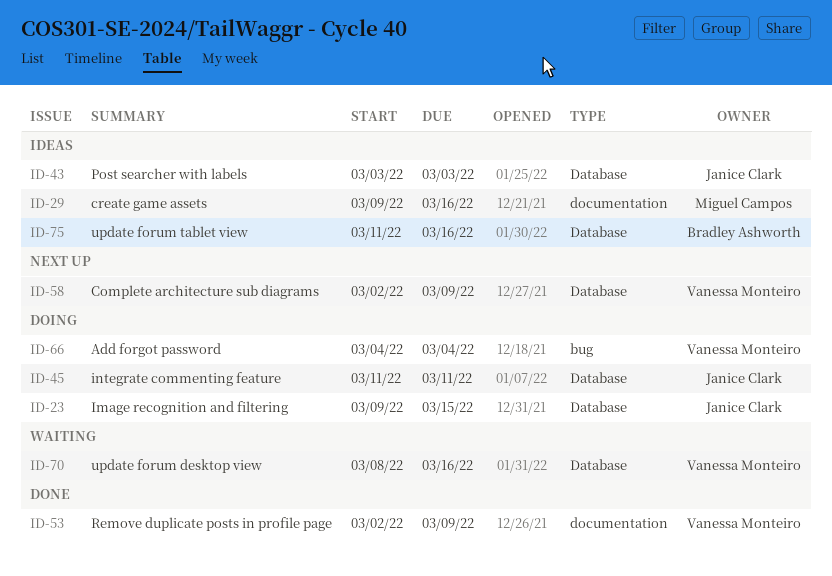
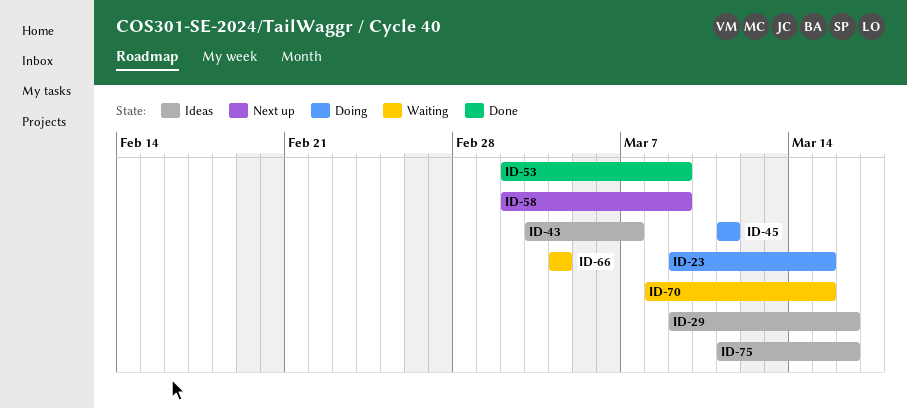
ID-43, due: Mar 3 -> Mar 7
ID-66, status: Doing -> Waiting
ID-70, due: Mar 16 -> Mar 15

